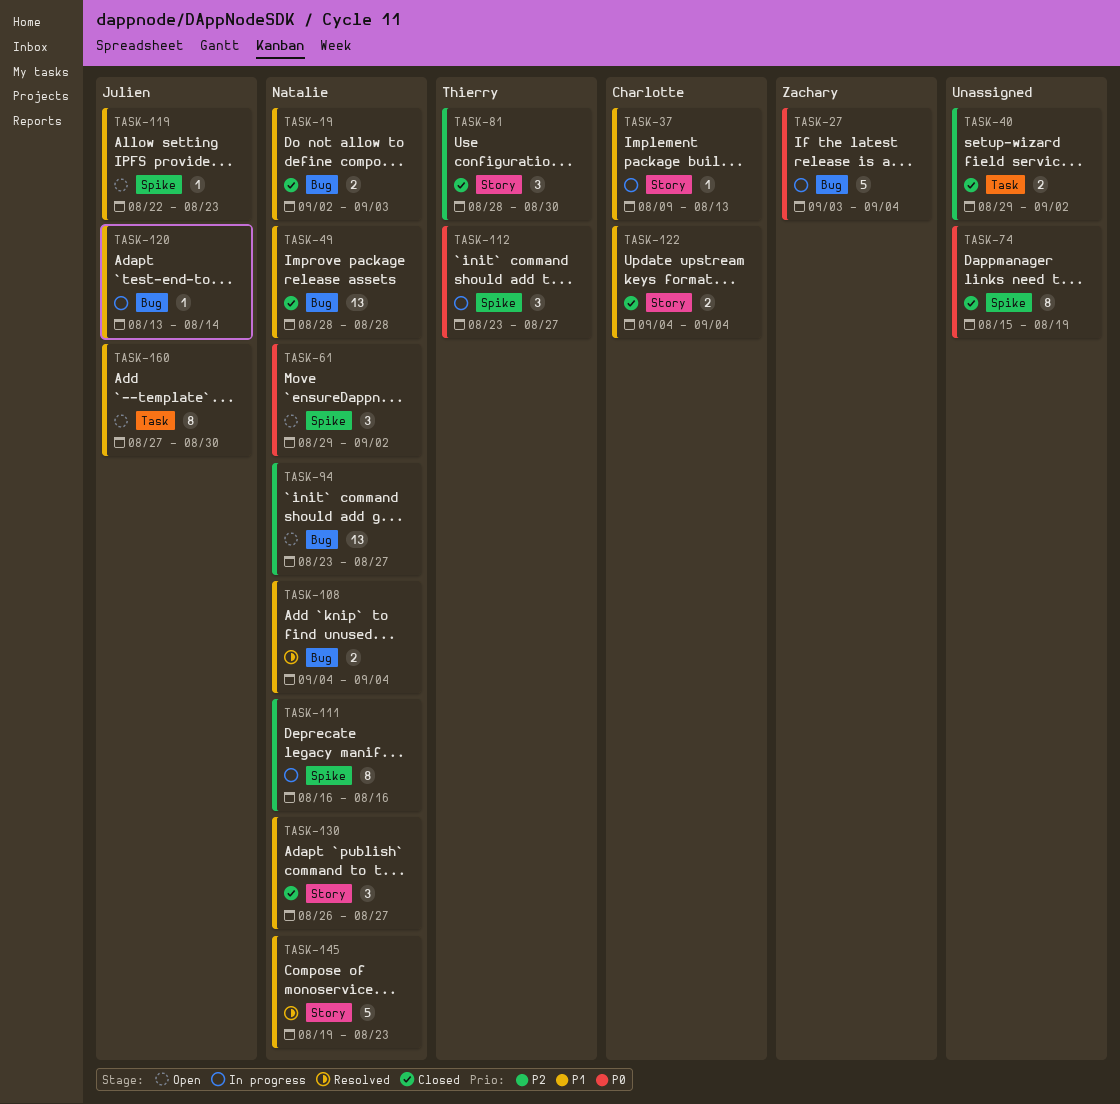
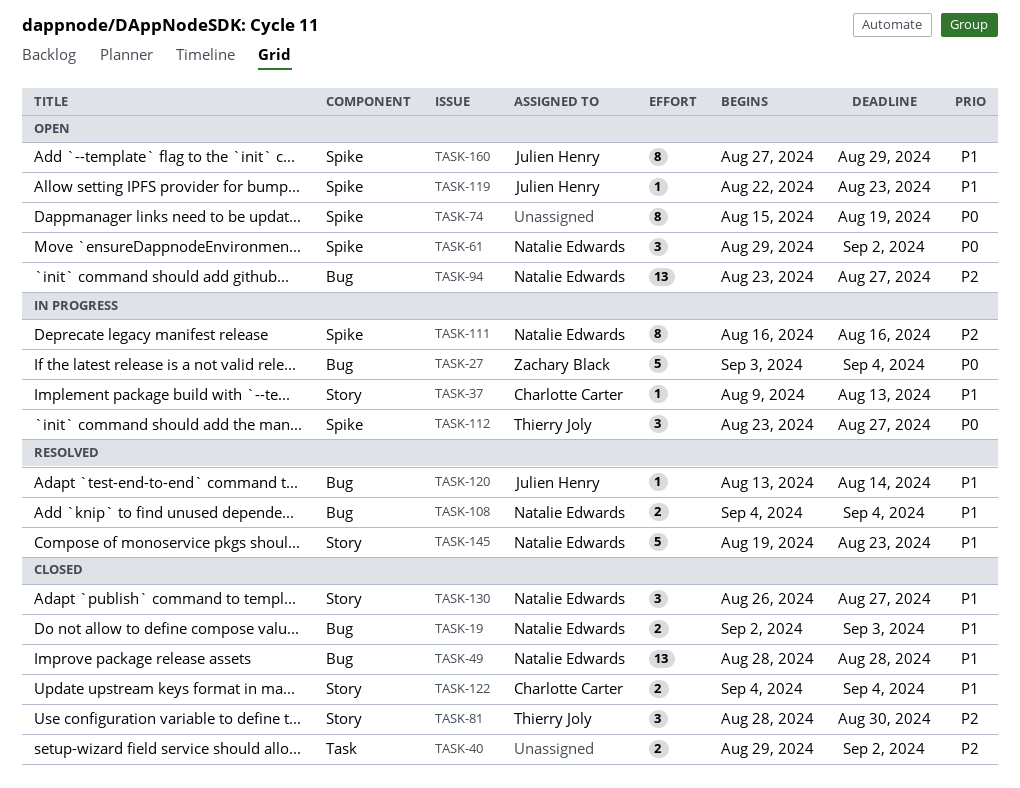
TASK-74, status: Closed -> Open
TASK-120, status: In progress -> Resolved
TASK-160, label: Task -> Spike
TASK-160, due: Aug 30 -> Aug 29

